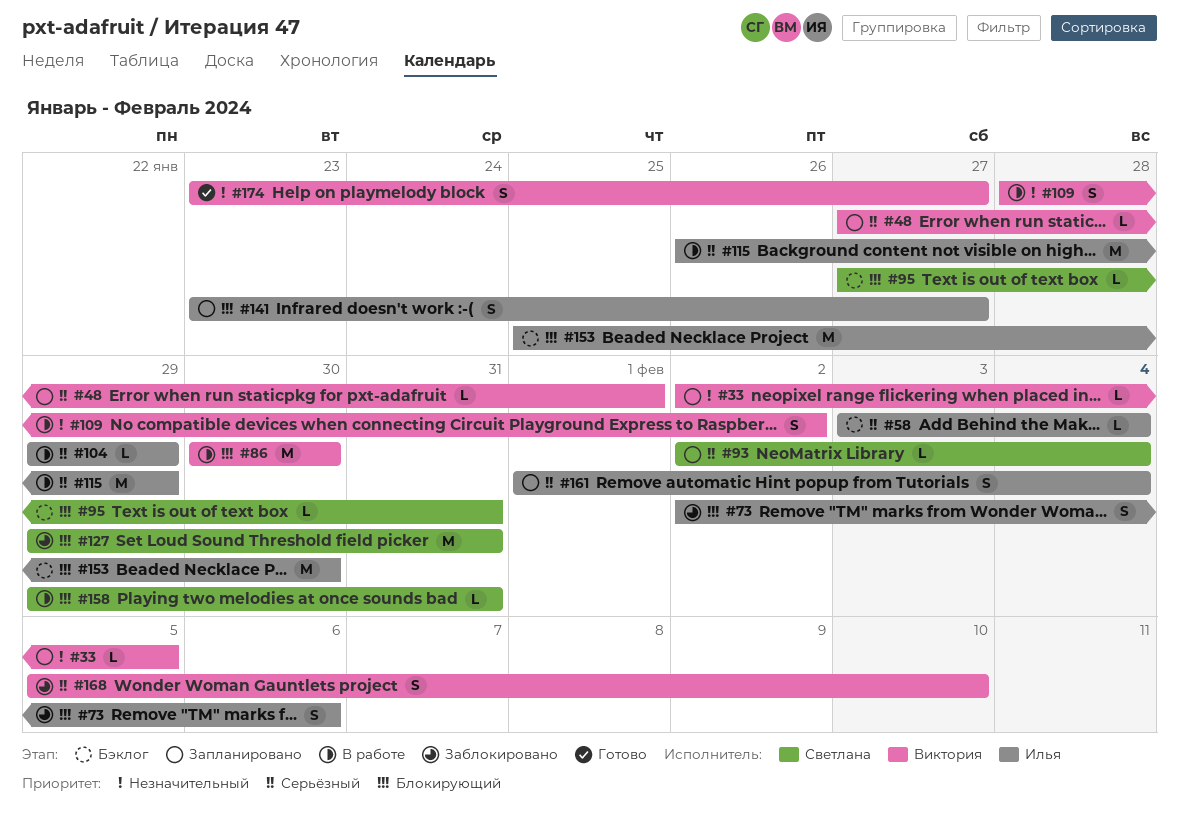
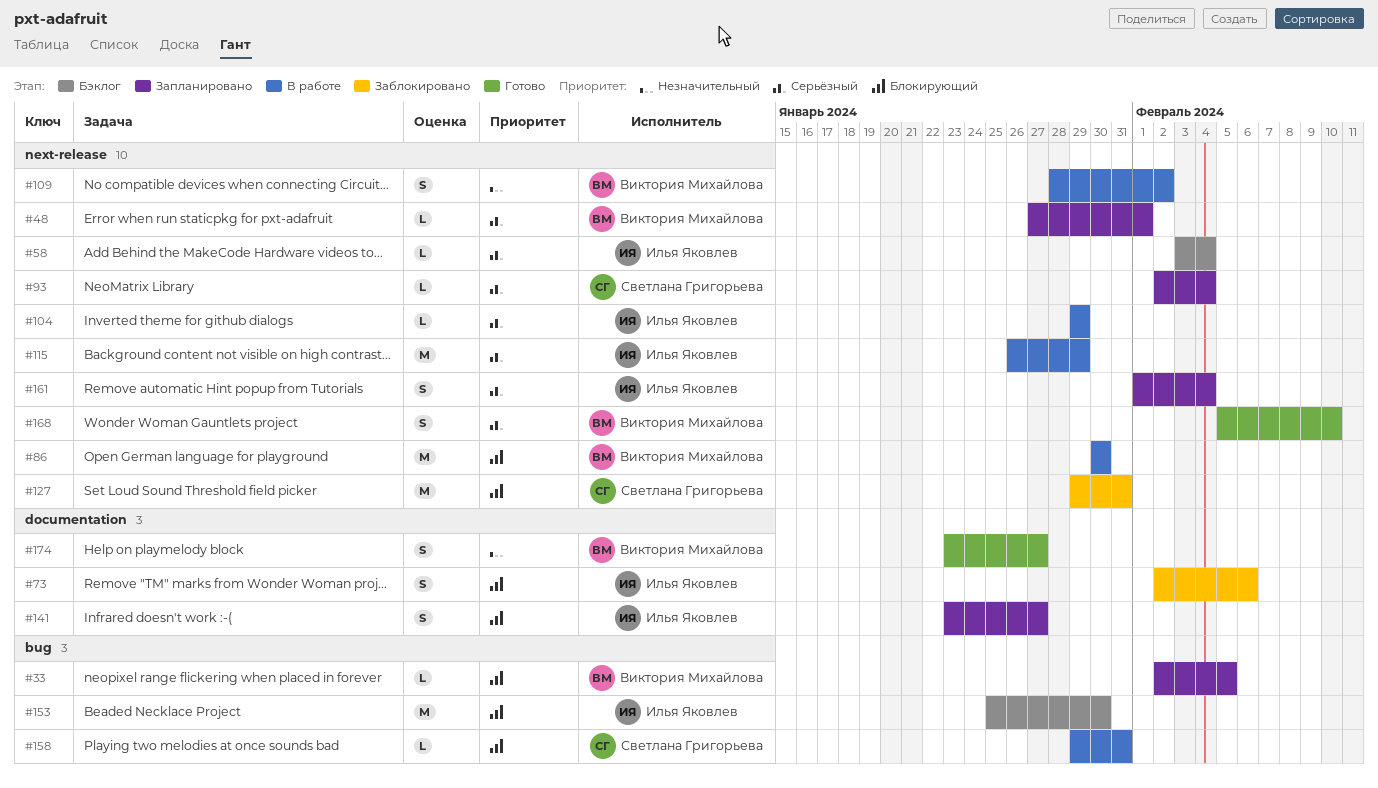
#33, priority: Незначительный -> Блокирующий
#95: present -> none
#168, status: Заблокировано -> Готово

